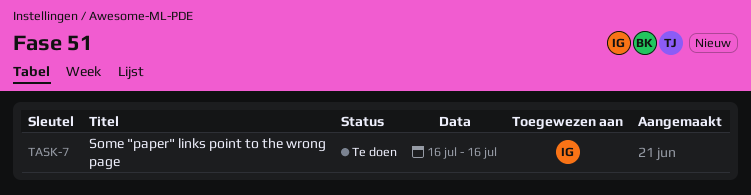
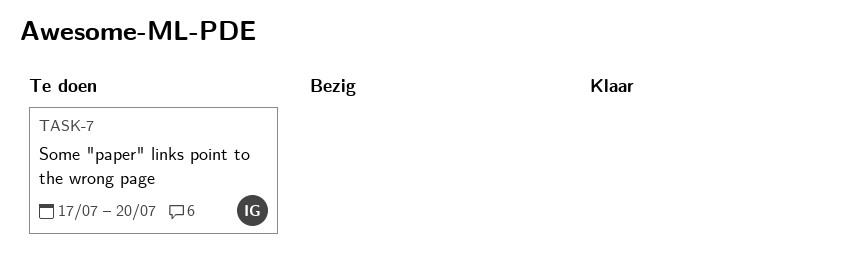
TASK-7, start: Jul 16 -> Jul 17
TASK-7, due: Jul 16 -> Jul 20

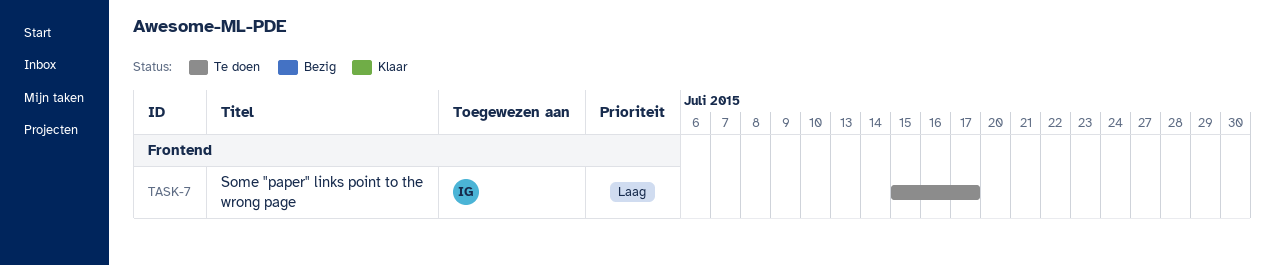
TASK-7, start: Jul 17 -> Jul 15
TASK-7, due: Jul 20 -> Jul 17

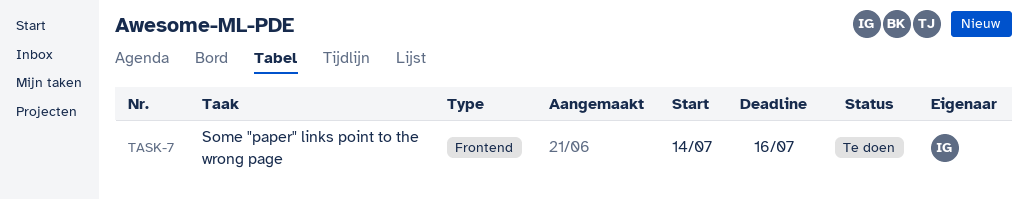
TASK-7, start: Jul 15 -> Jul 14
TASK-7, due: Jul 17 -> Jul 16

